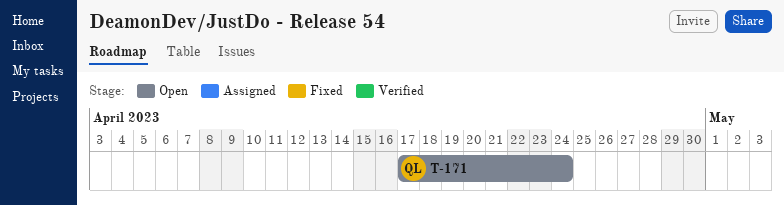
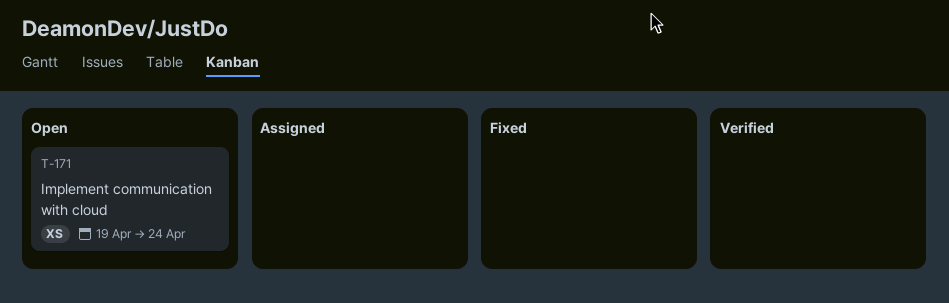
T-171, start: Apr 17 -> Apr 19

